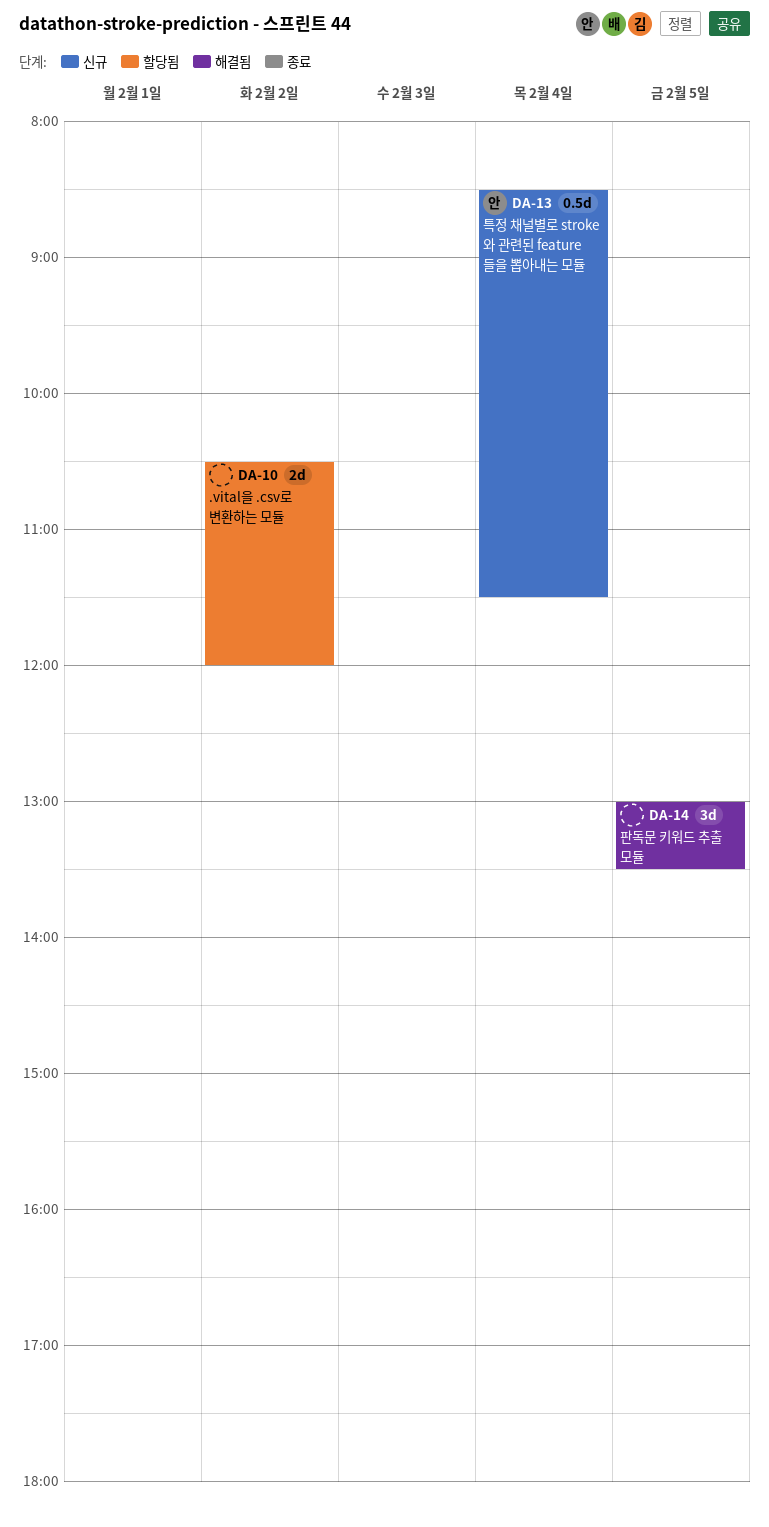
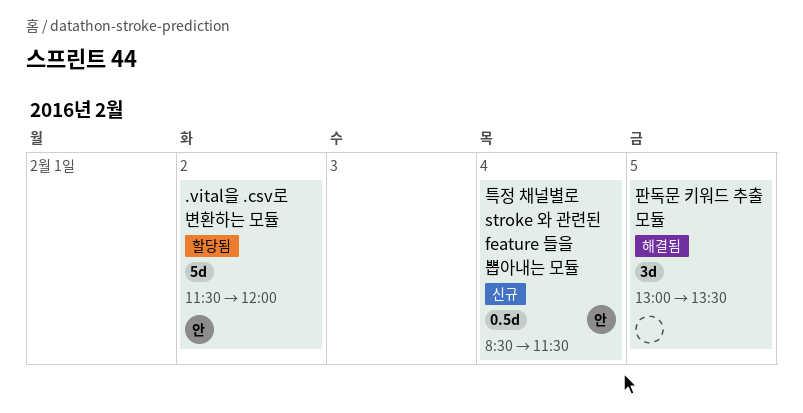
.vital을 .csv로 변환하는 모듈, owner: none -> 안
.vital을 .csv로 변환하는 모듈, estimate: 2d -> 5d
.vital을 .csv로 변환하는 모듈, begins: 10:30 -> 11:30

